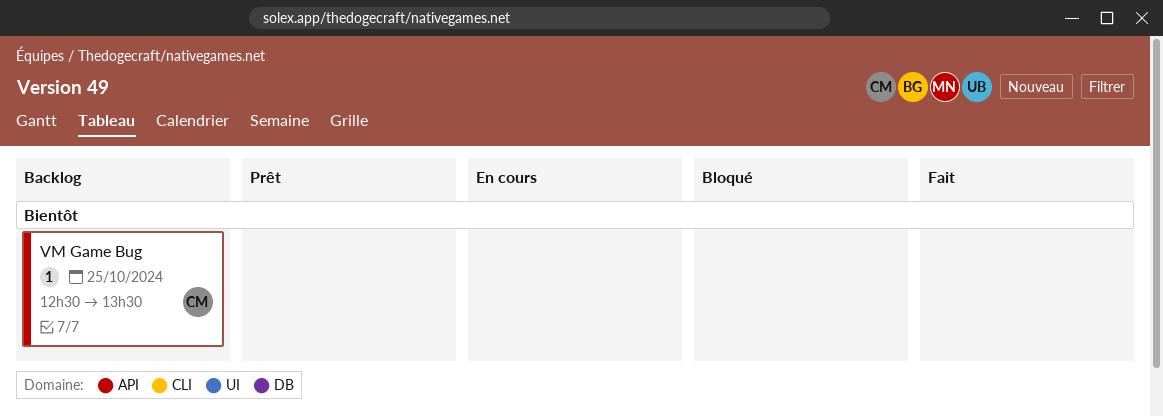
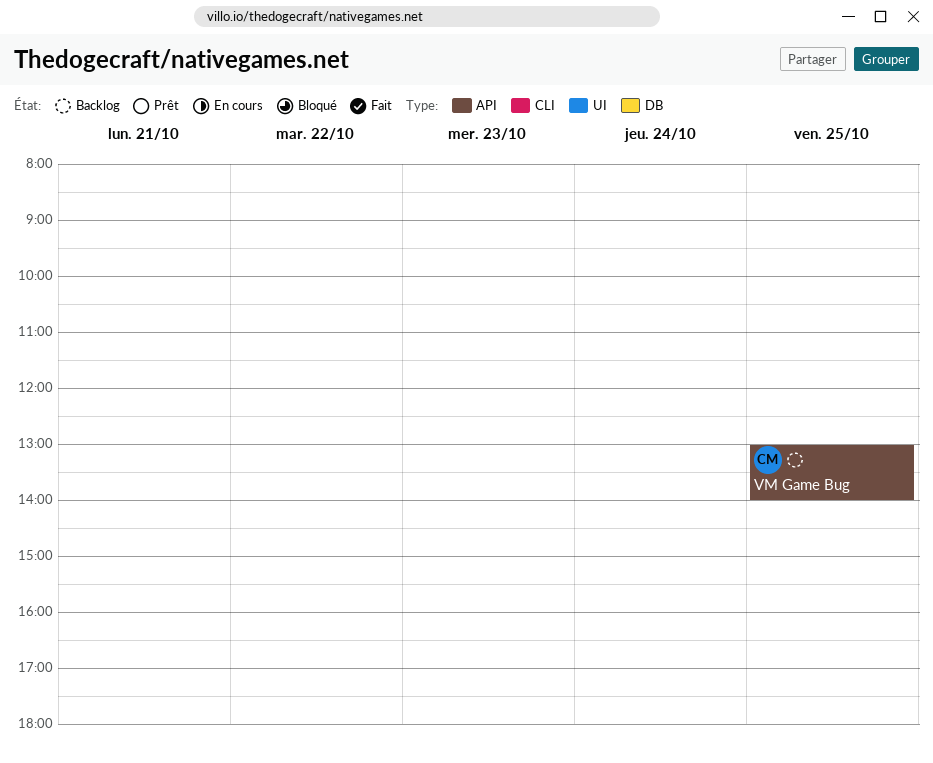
VM Game Bug, begins: 12:30 -> 13:00
VM Game Bug, ends: 13:30 -> 14:00

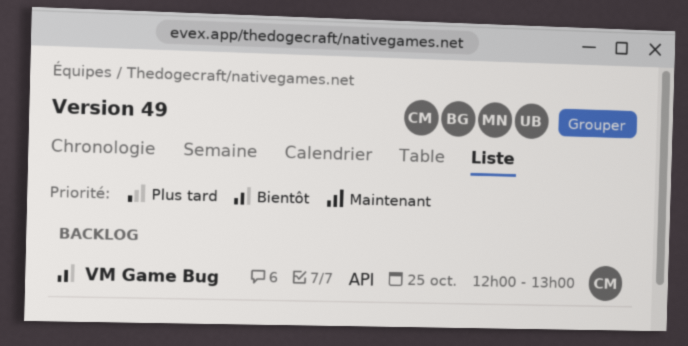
VM Game Bug, begins: 13:00 -> 12:00
VM Game Bug, ends: 14:00 -> 13:00

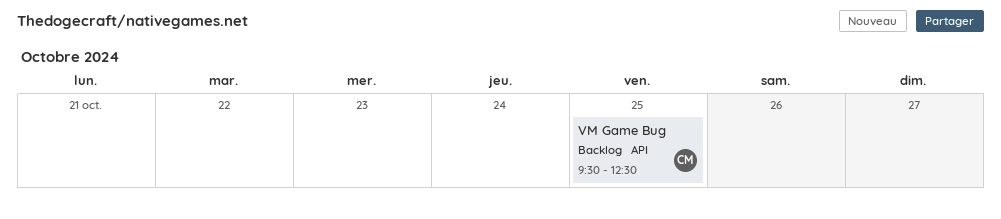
VM Game Bug, begins: 12:00 -> 09:30
VM Game Bug, ends: 13:00 -> 12:30

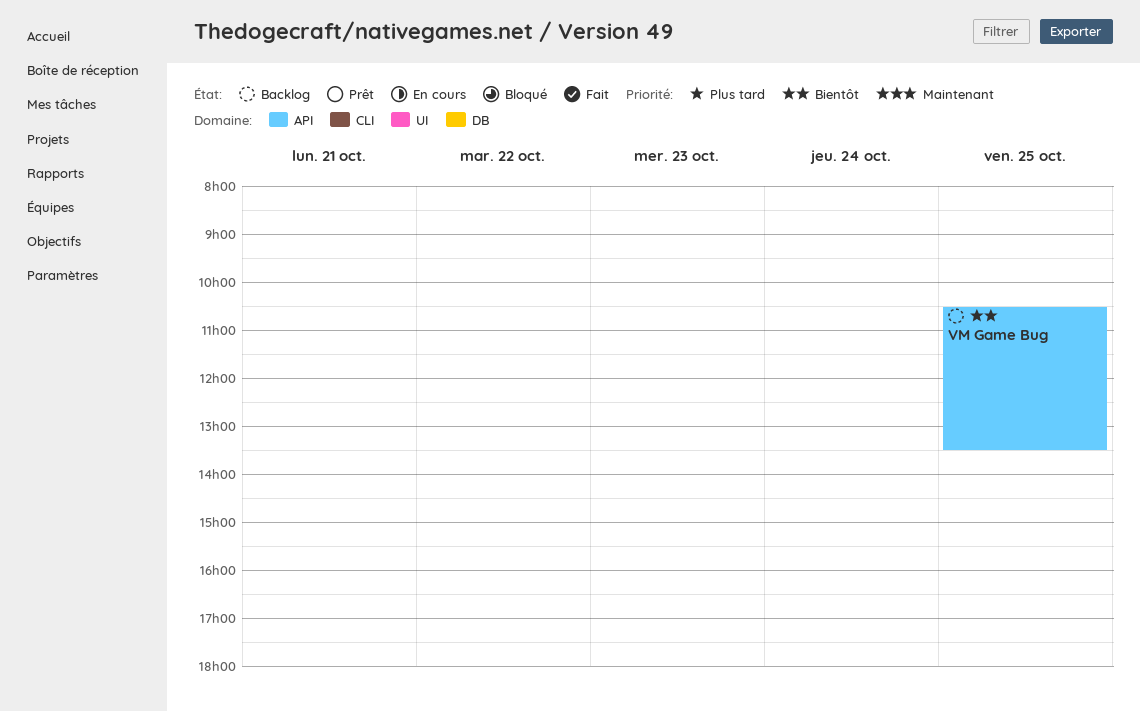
VM Game Bug, begins: 09:30 -> 10:30
VM Game Bug, ends: 12:30 -> 13:30

